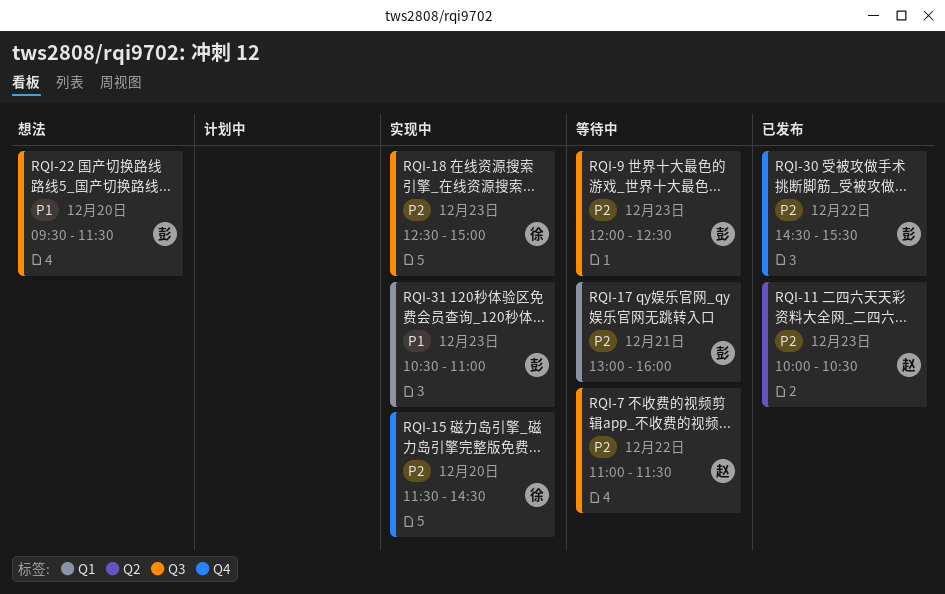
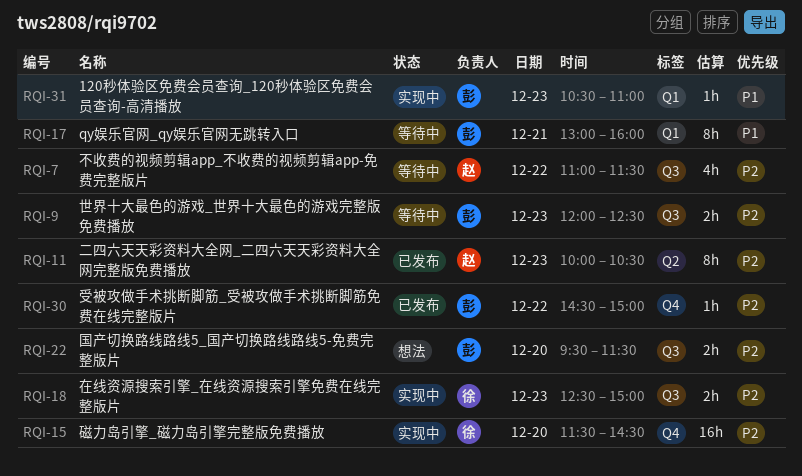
RQI-17, priority: P2 -> P1
RQI-22, priority: P1 -> P2
RQI-30, ends: 15:30 -> 15:00

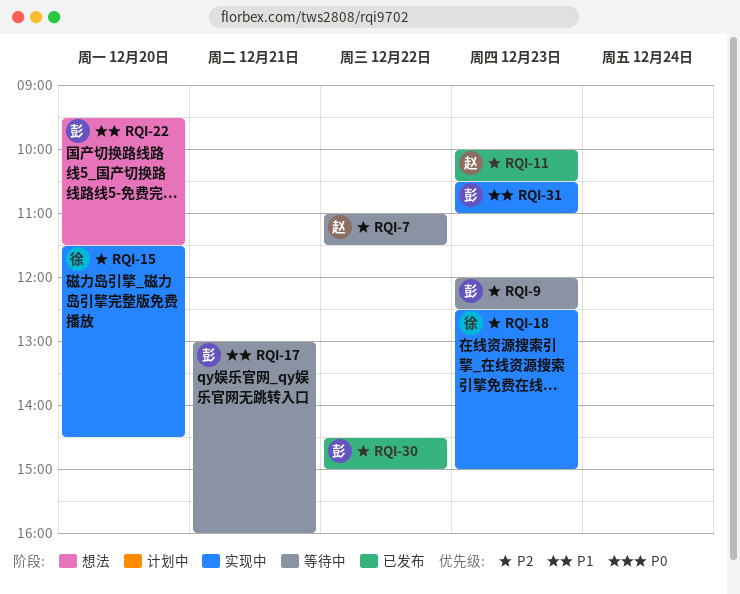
RQI-22, priority: P2 -> P1

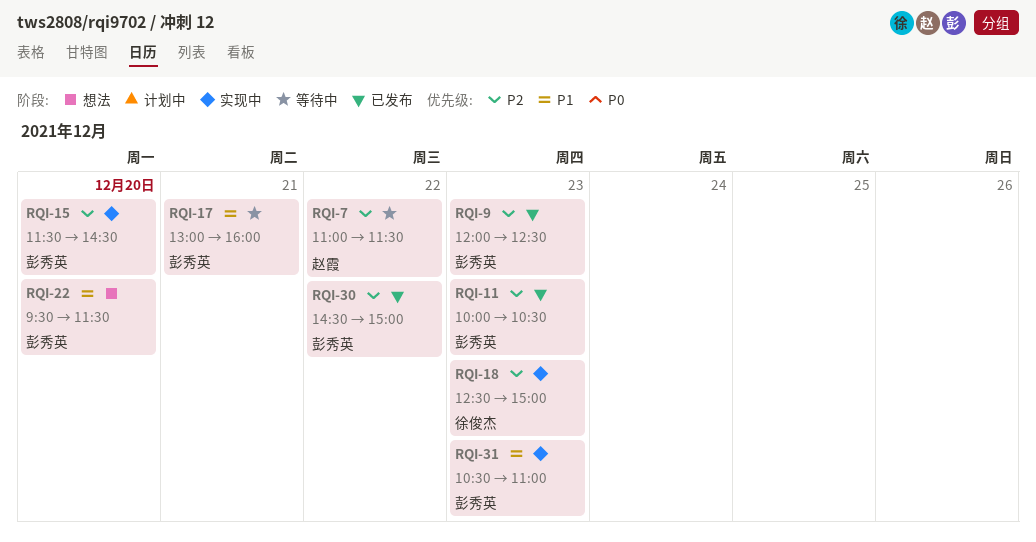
RQI-9, status: 等待中 -> 已发布
RQI-11, owner: 赵霞 -> 彭秀英
RQI-15, owner: 徐俊杰 -> 彭秀英

